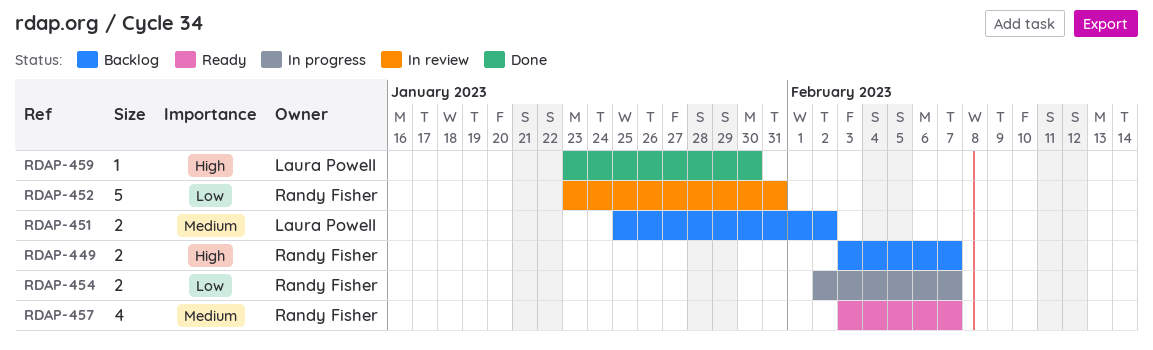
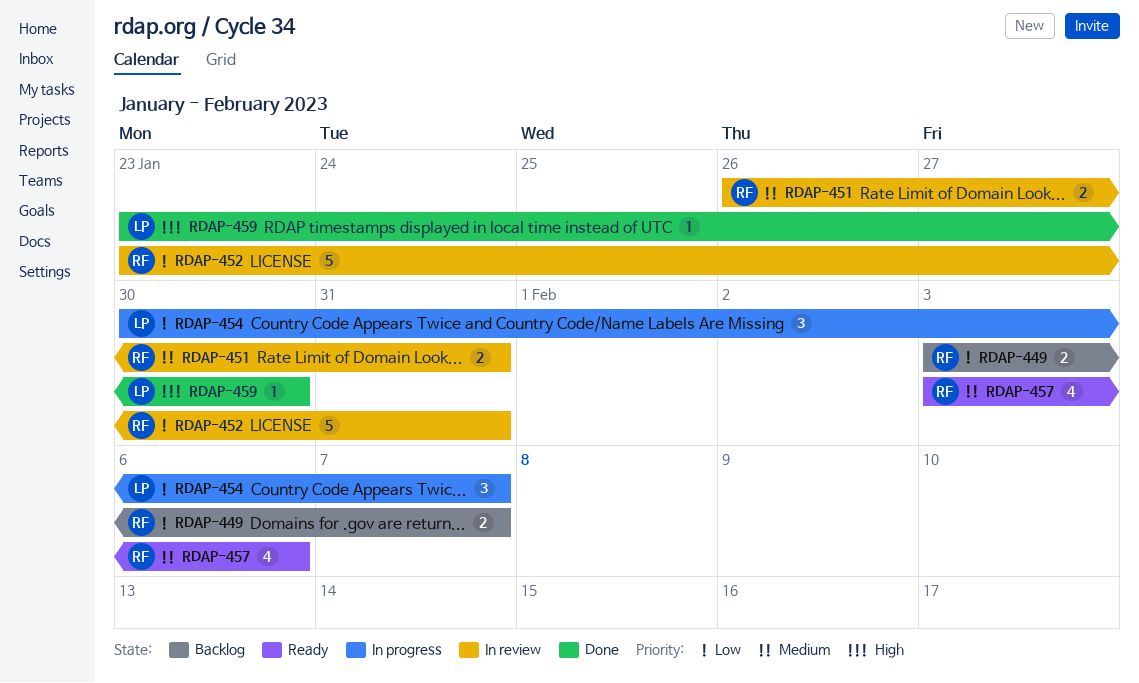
RDAP-449, priority: High -> Low
RDAP-451, status: Backlog -> In review
RDAP-451, owner: Laura Powell -> Randy Fisher
RDAP-451, start: Jan 25 -> Jan 26
RDAP-451, due: Feb 2 -> Jan 31
RDAP-454, owner: Randy Fisher -> Laura Powell
RDAP-454, estimate: 2 -> 3
RDAP-454, start: Feb 2 -> Jan 30
RDAP-457, due: Feb 7 -> Feb 6

